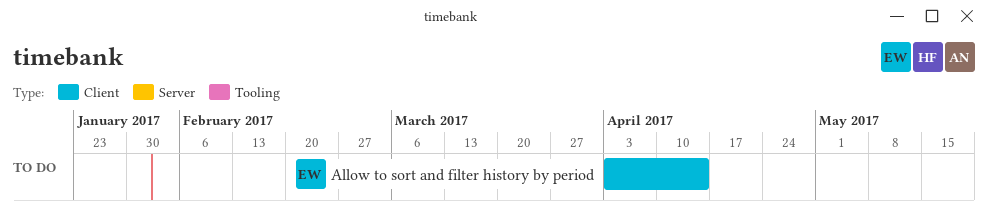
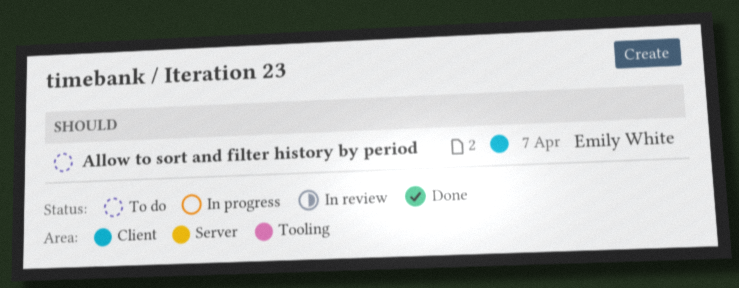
Allow to sort and filter history by period, due: Apr 14 -> Apr 7

